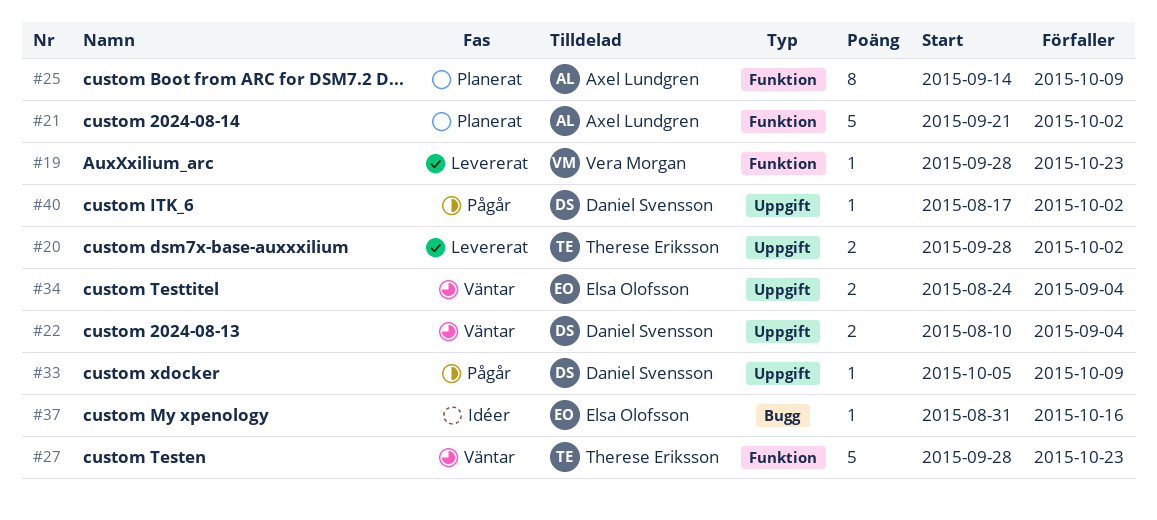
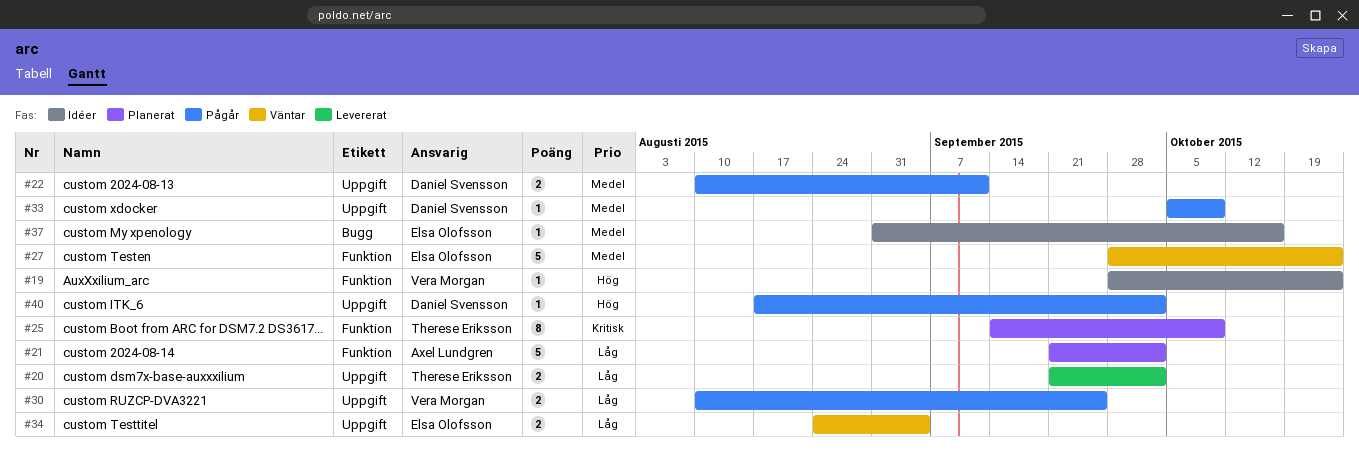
#19, status: Levererat -> Idéer
#20, start: Sep 28 -> Sep 21
#22, status: Väntar -> Pågår
#22, due: Sep 4 -> Sep 11
#25, owner: Axel Lundgren -> Therese Eriksson
#27, owner: Therese Eriksson -> Elsa Olofsson
#30: none -> present

